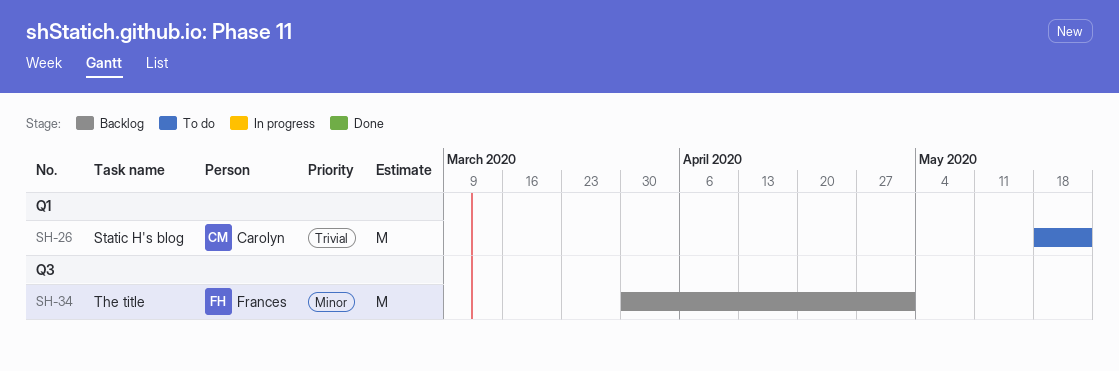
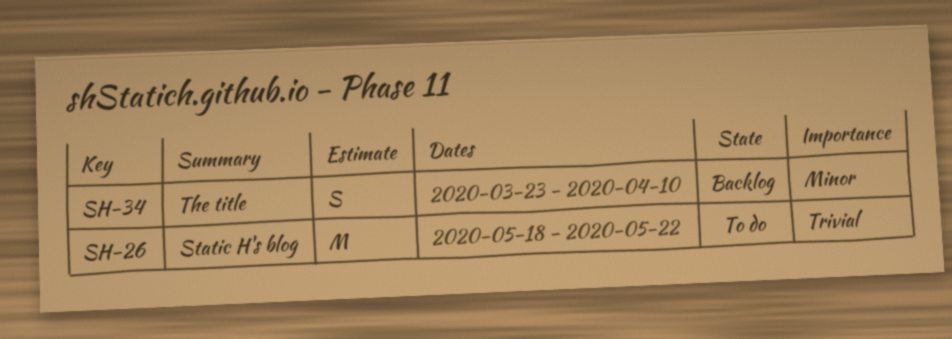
SH-34, estimate: M -> S
SH-34, start: Mar 30 -> Mar 23
SH-34, due: May 1 -> Apr 10

